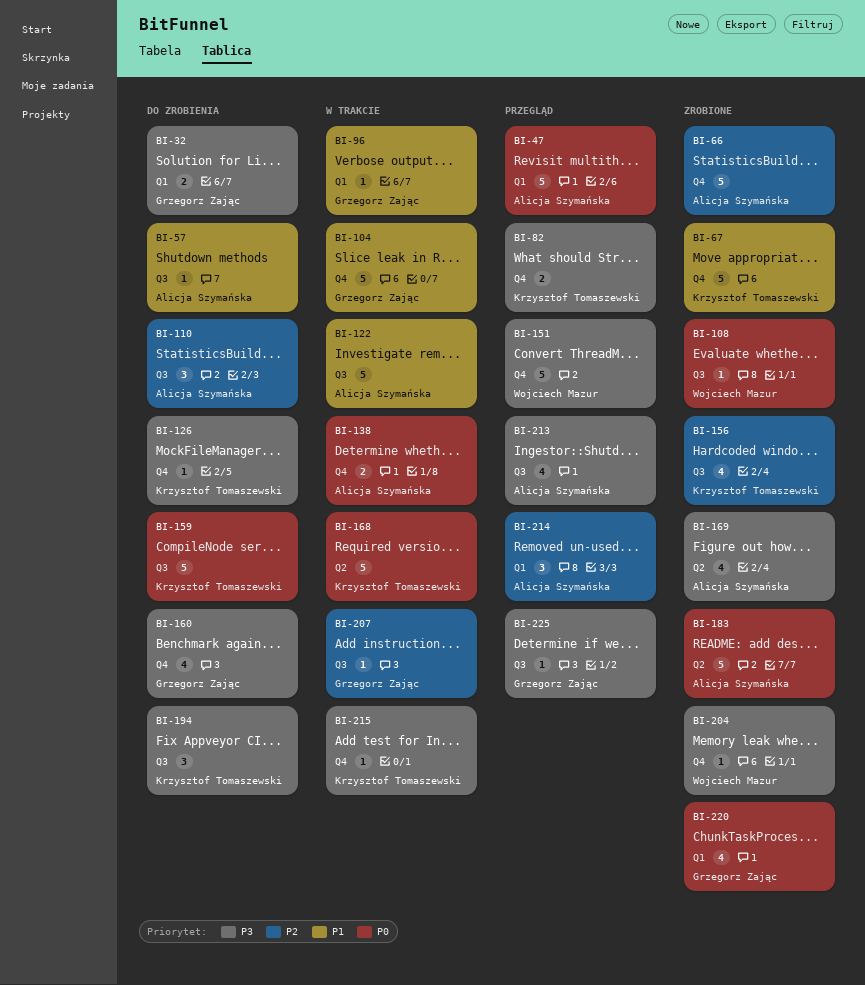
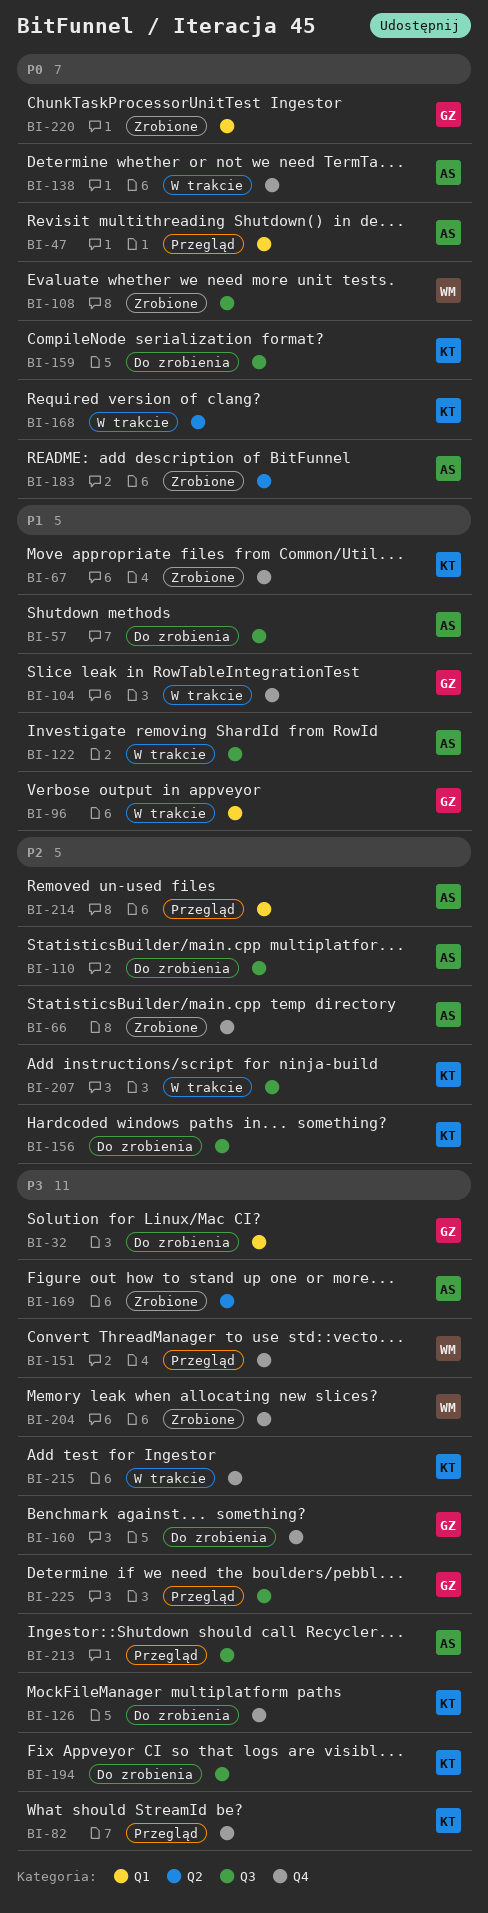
BI-156, status: Zrobione -> Do zrobienia
BI-207, owner: Grzegorz Zając -> Krzysztof Tomaszewski

